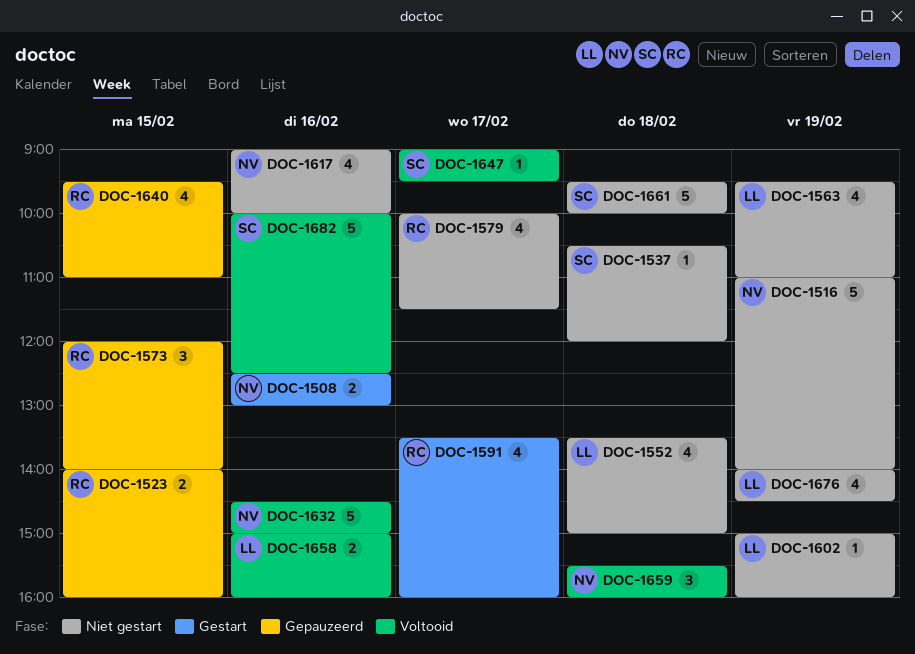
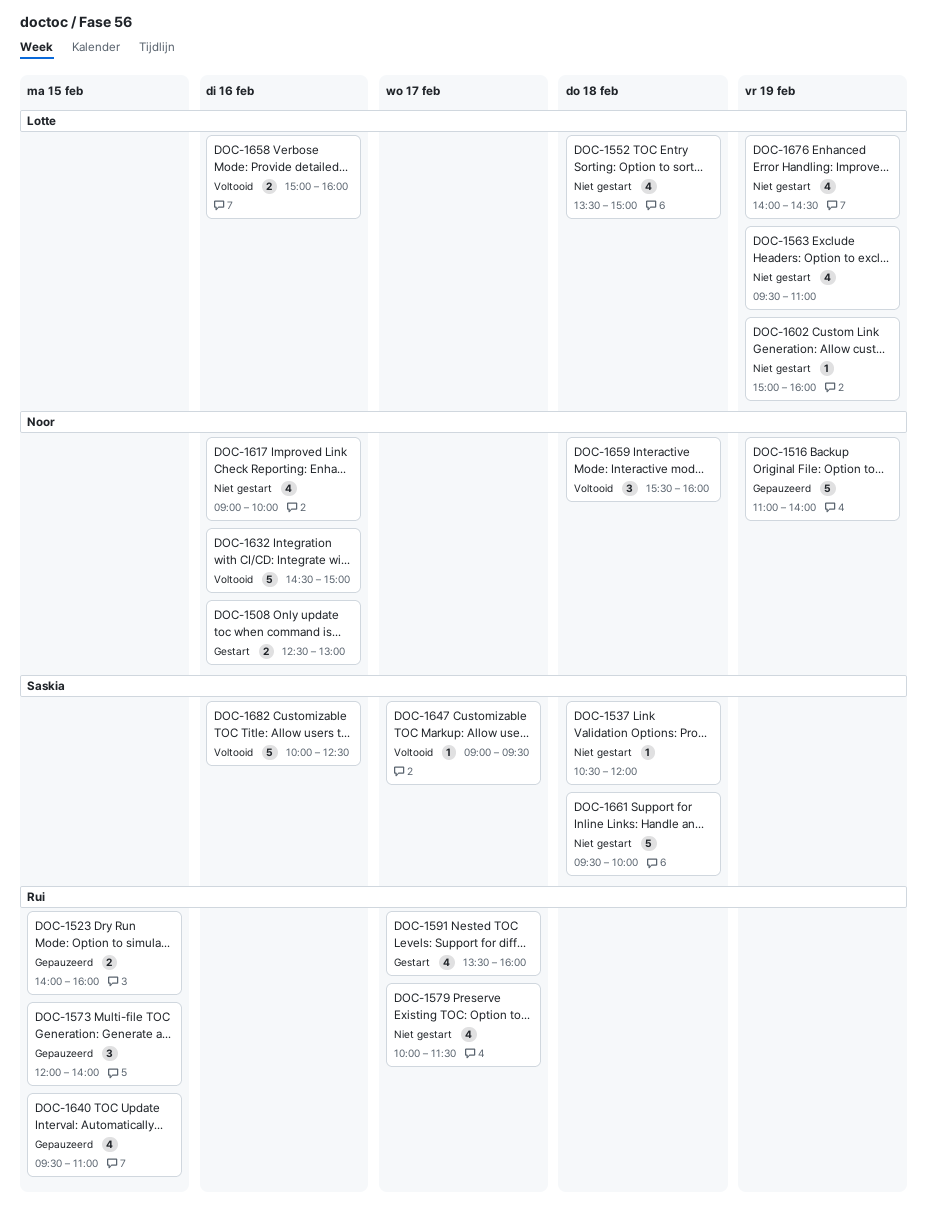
DOC-1516, status: Niet gestart -> Gepauzeerd

